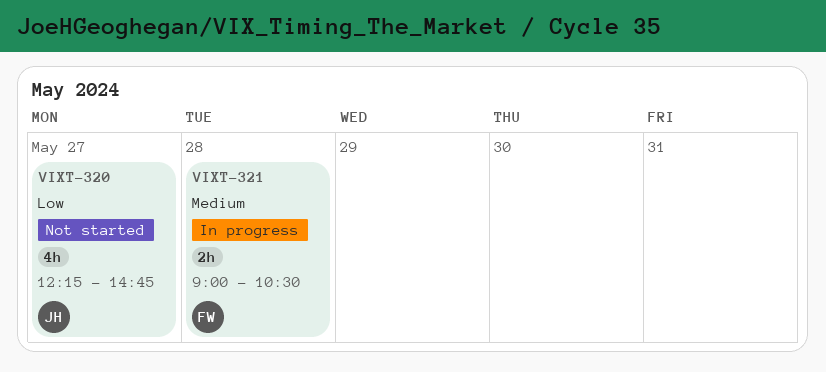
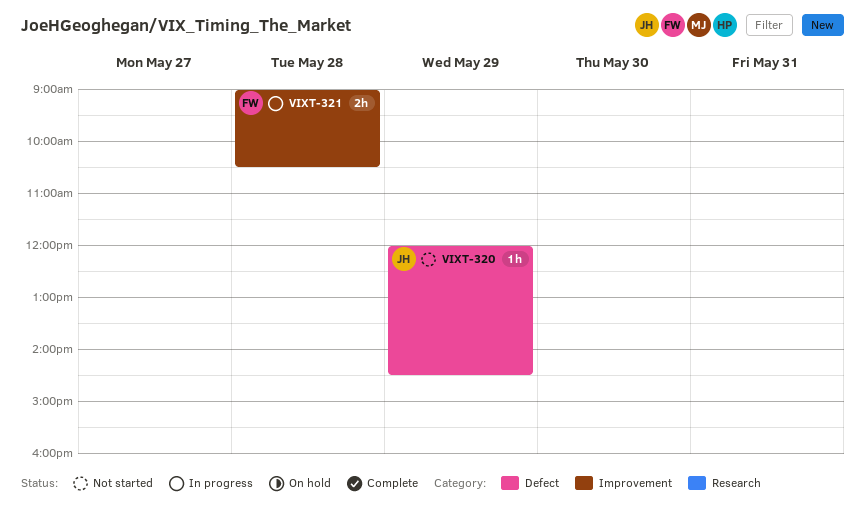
VIXT-320, estimate: 4h -> 1h
VIXT-320, day: May 27 -> May 29
VIXT-320, begins: 12:15 -> 12:00
VIXT-320, ends: 14:45 -> 14:30

